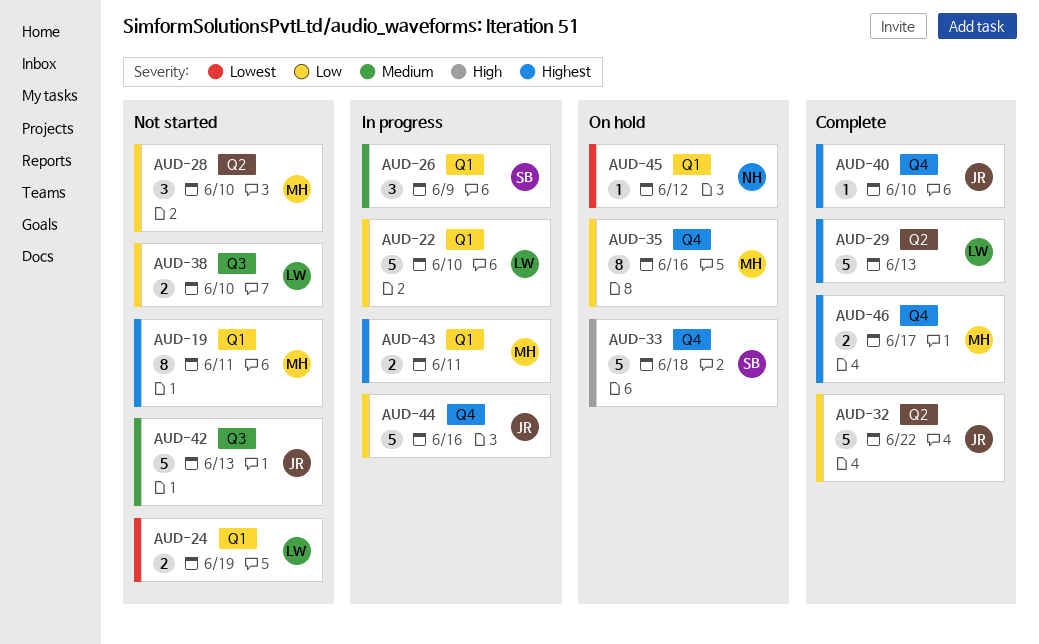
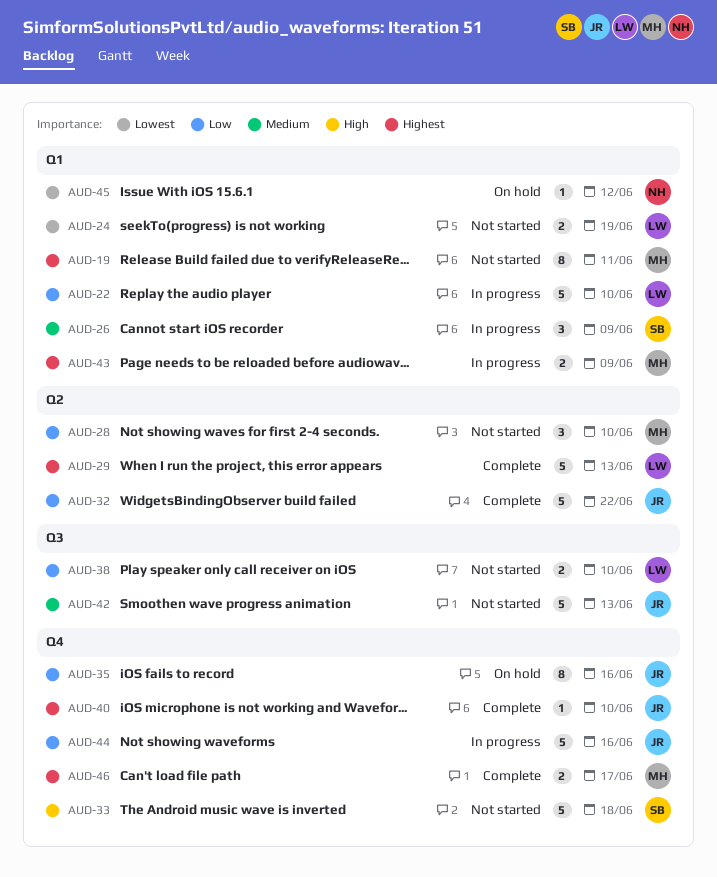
AUD-33, status: On hold -> Not started
AUD-35, owner: MH -> JR
AUD-43, due: Jun 11 -> Jun 9

